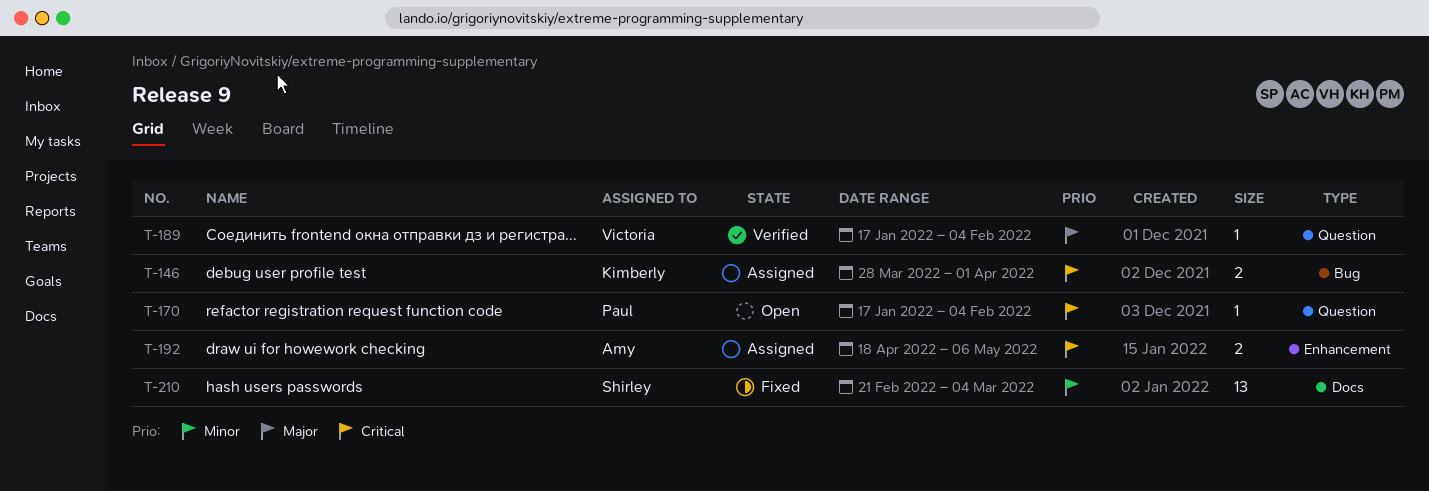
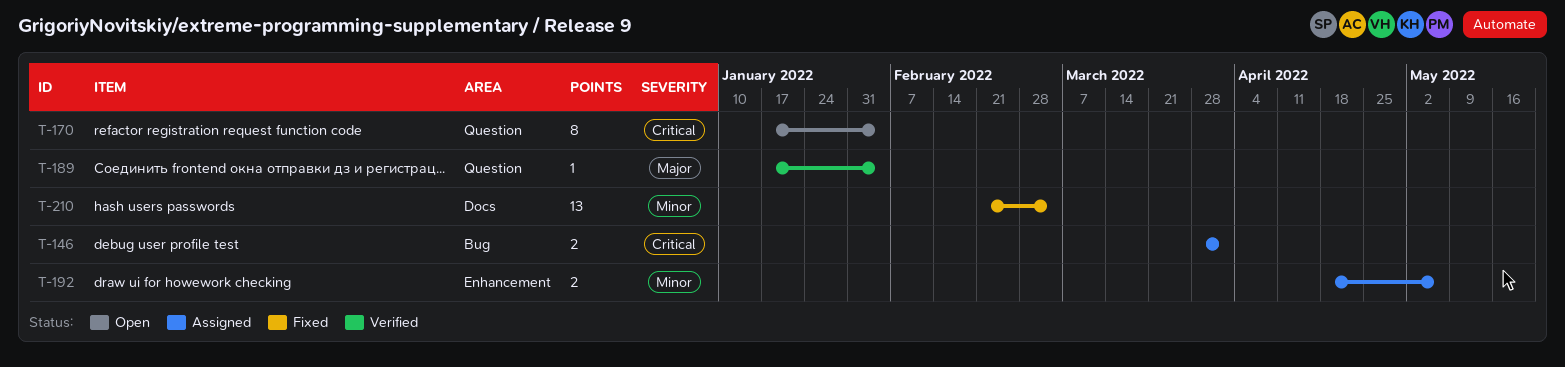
T-170, estimate: 1 -> 8
T-192, priority: Critical -> Minor

